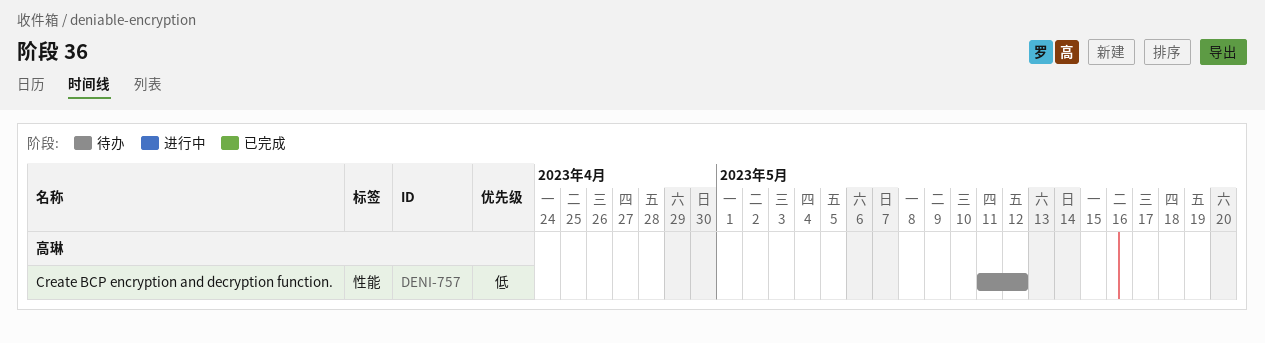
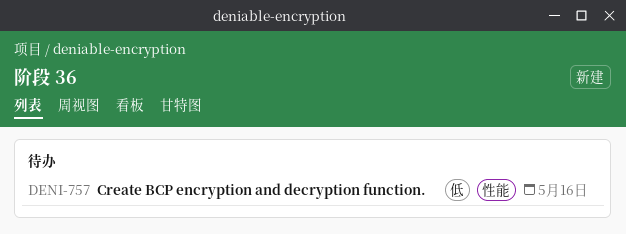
DENI-757, due: May 12 -> May 16

